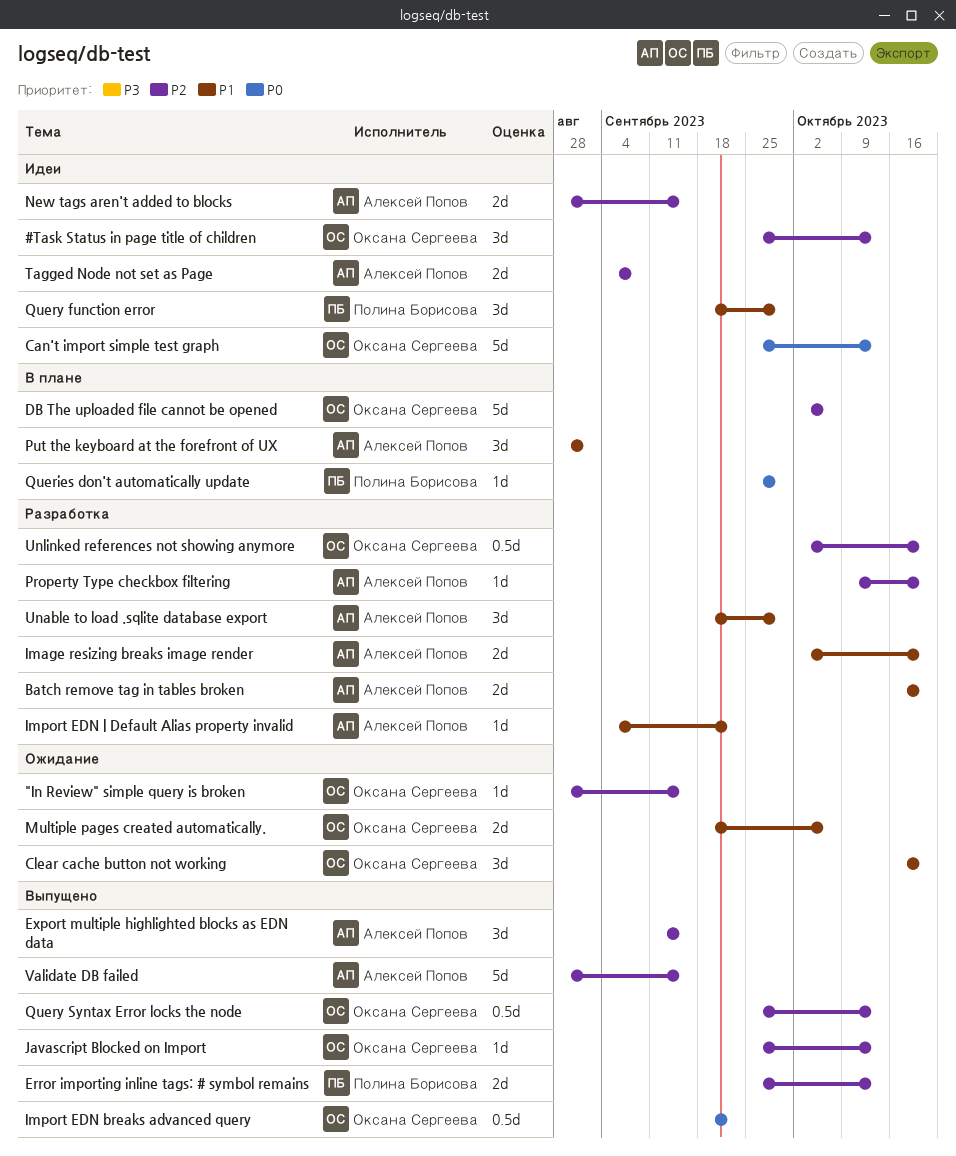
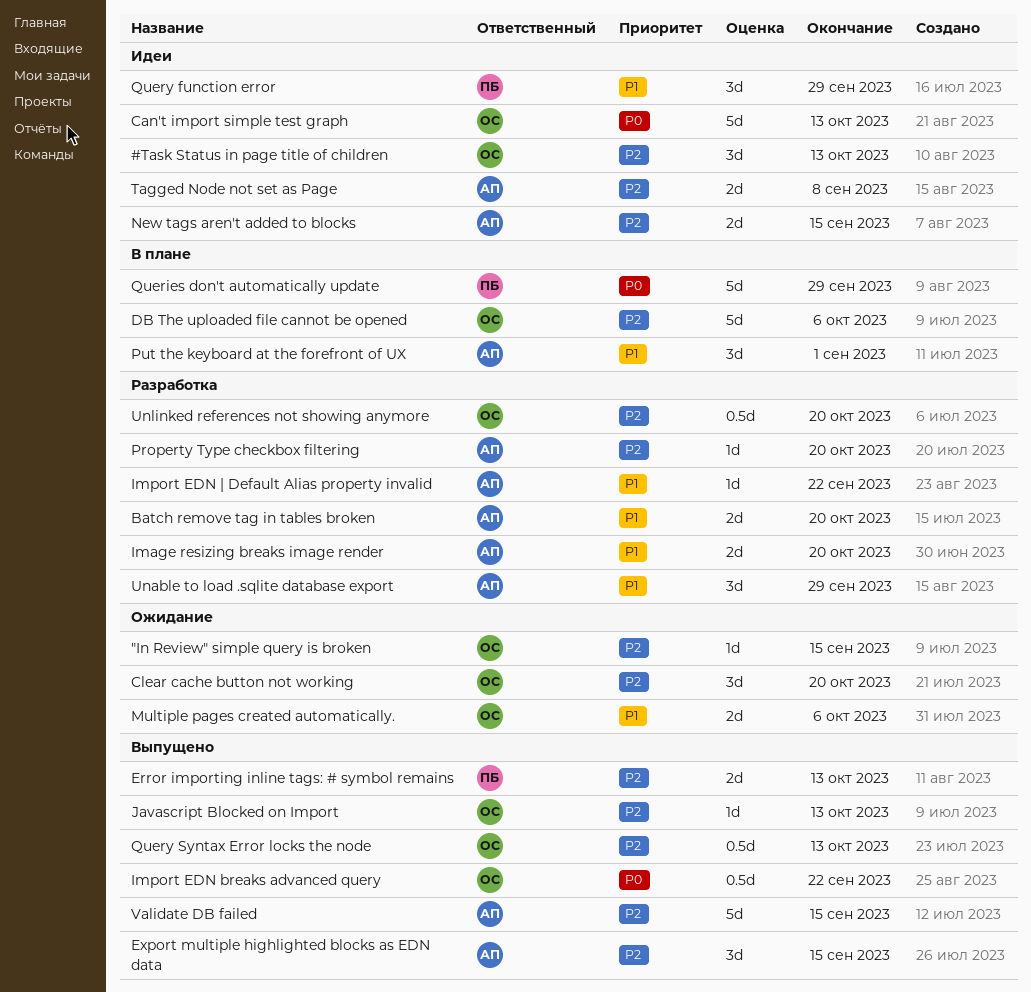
Clear cache button not working, priority: P1 -> P2
Queries don't automatically update, estimate: 1d -> 5d

